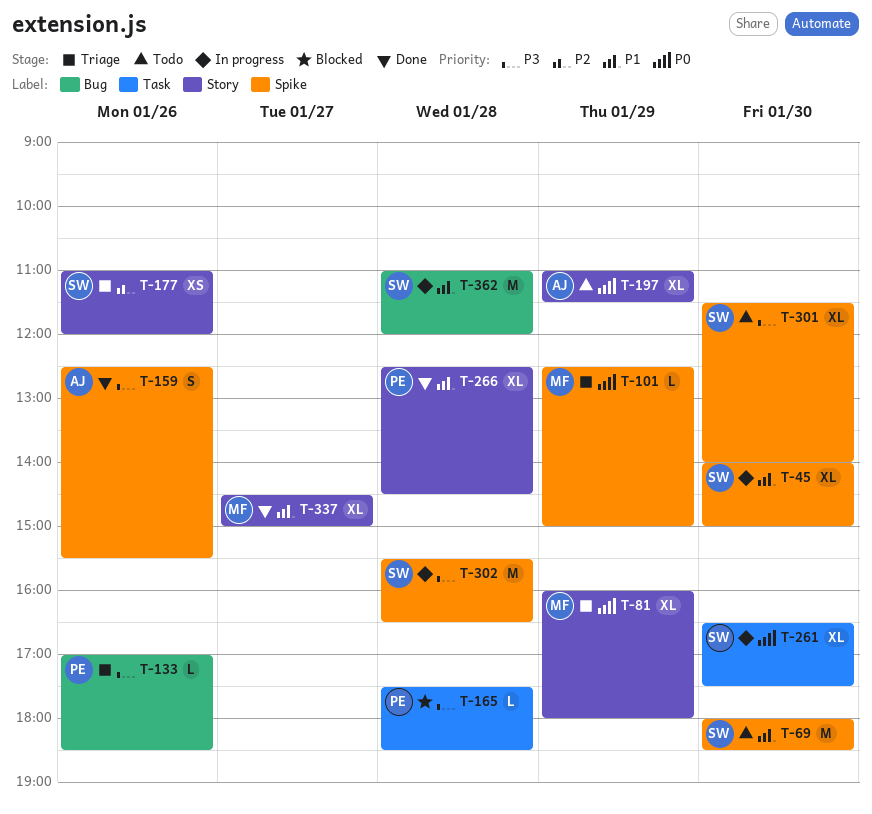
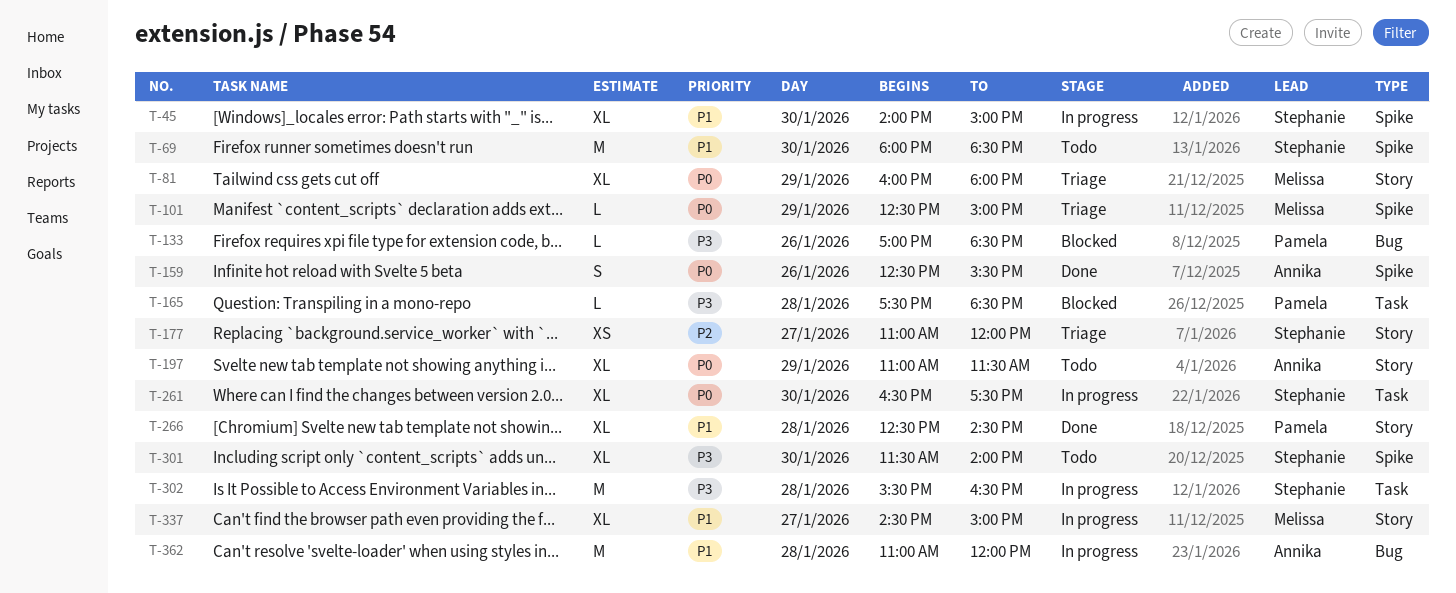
T-133, status: Triage -> Blocked
T-159, priority: P3 -> P0
T-177, day: Jan 26 -> Jan 27
T-302, label: Spike -> Task
T-337, status: Done -> In progress
T-362, owner: Stephanie -> Annika

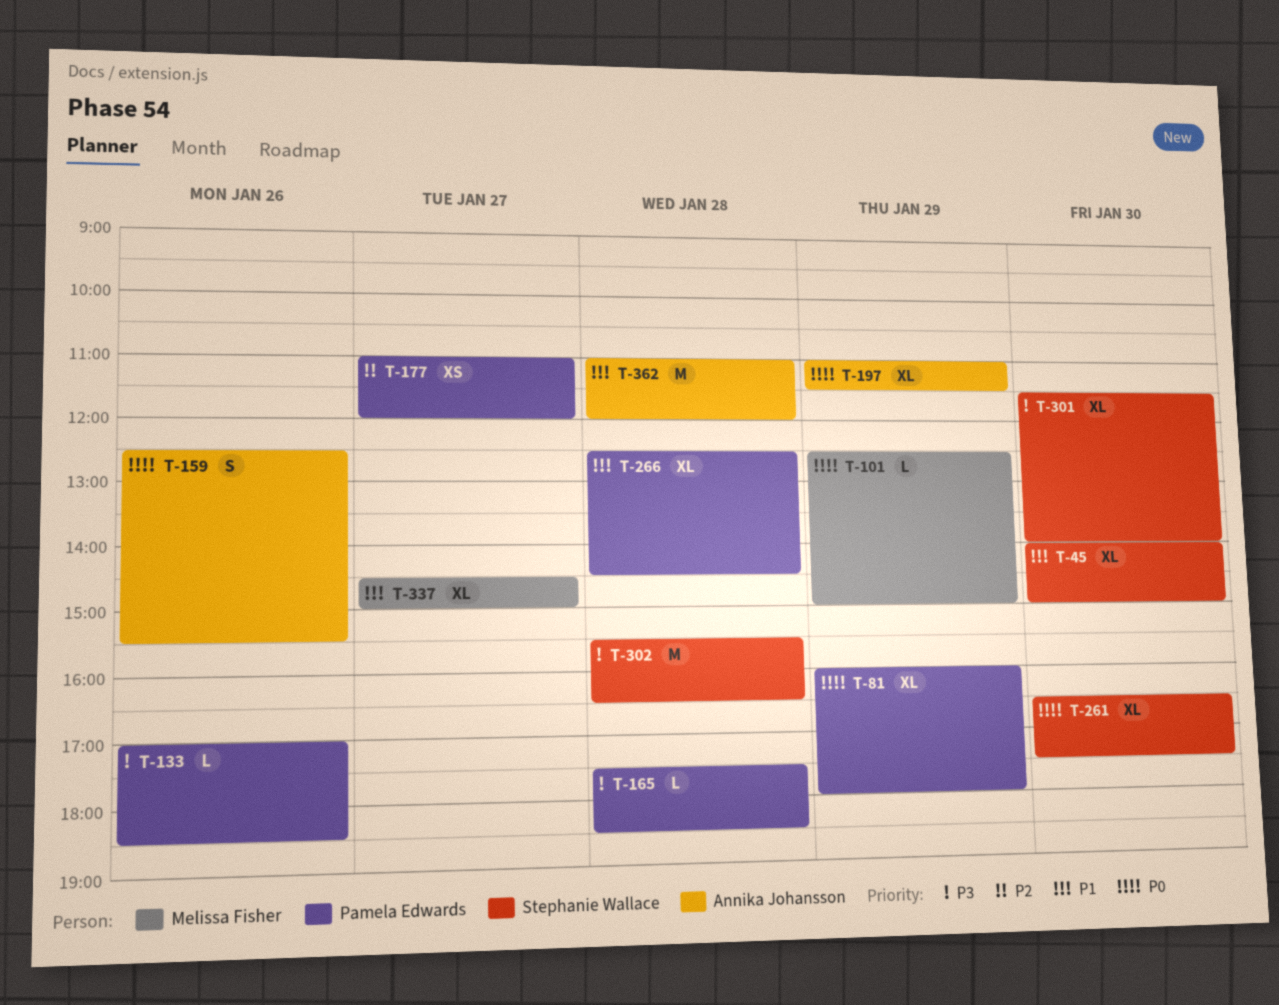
T-69: present -> none
T-81, owner: Melissa Fisher -> Pamela Edwards
T-177, owner: Stephanie Wallace -> Pamela Edwards

